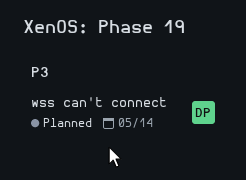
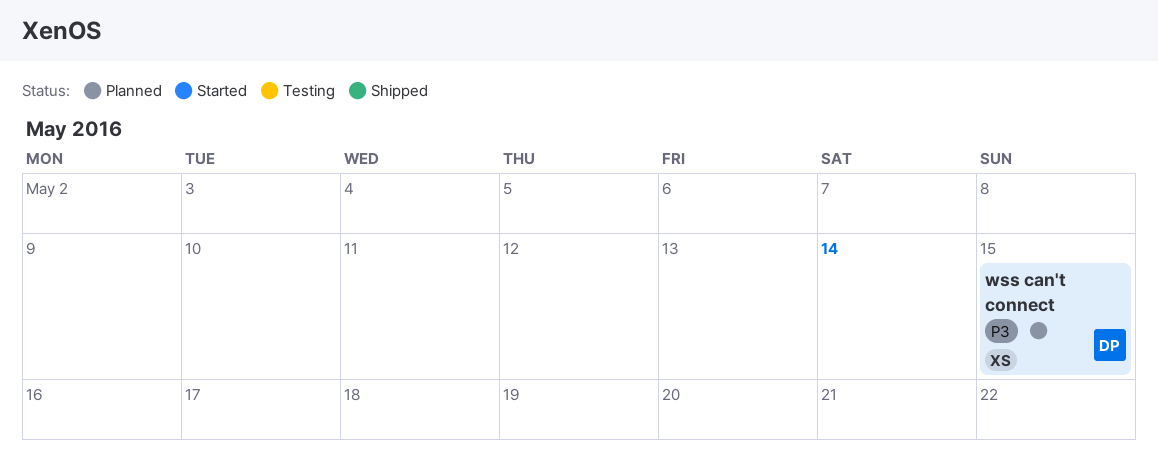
wss can't connect, due: May 14 -> May 15

